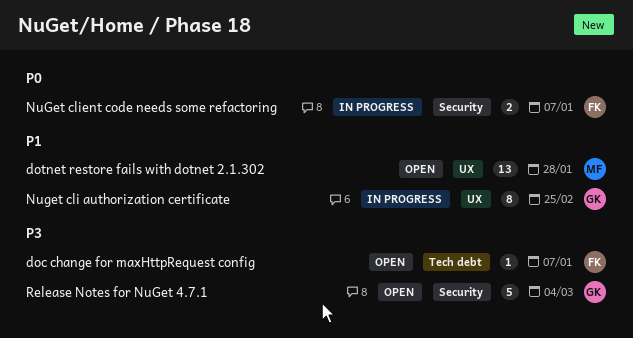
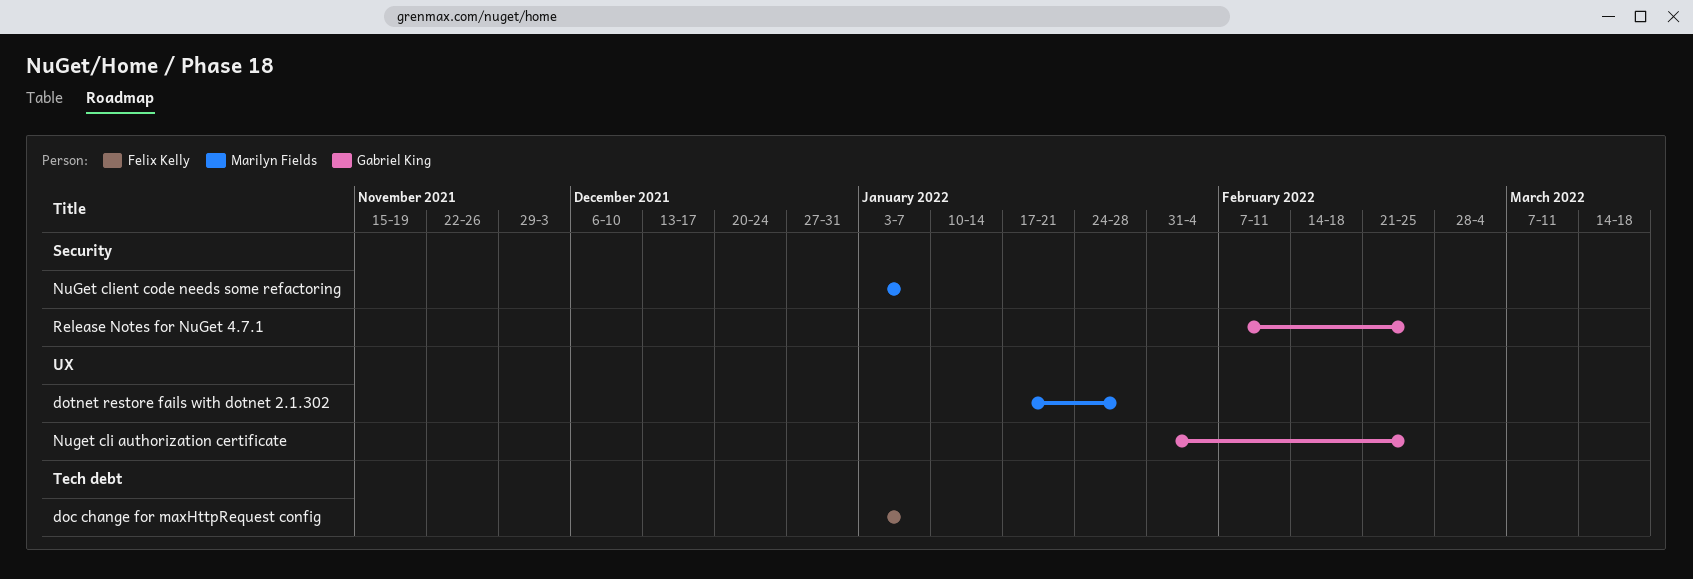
NuGet client code needs some refactoring, owner: Felix Kelly -> Marilyn Fields
Release Notes for NuGet 4.7.1, due: Mar 4 -> Feb 25

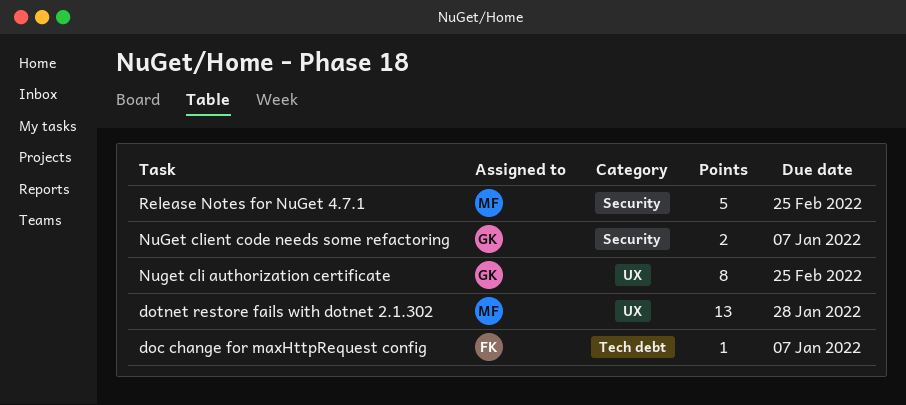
NuGet client code needs some refactoring, owner: Marilyn Fields -> Gabriel King
Release Notes for NuGet 4.7.1, owner: Gabriel King -> Marilyn Fields

